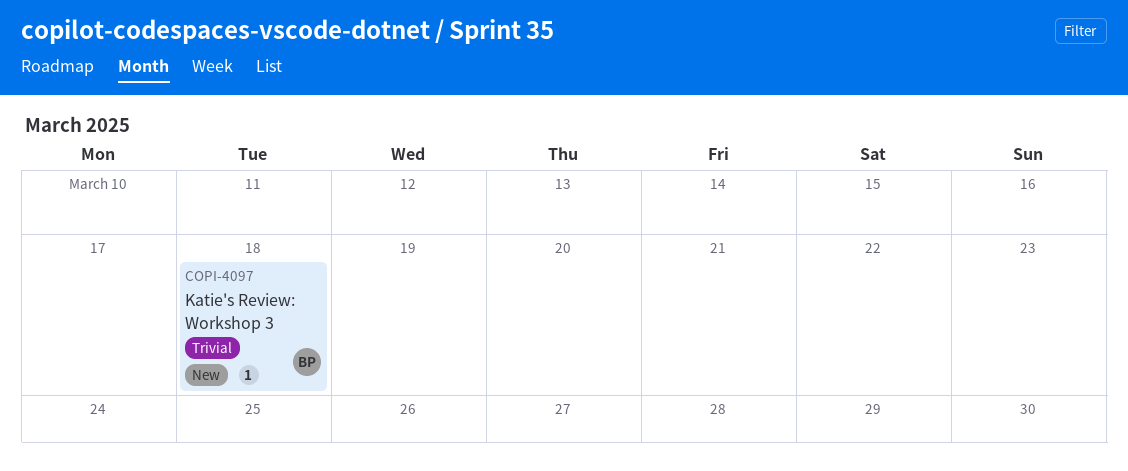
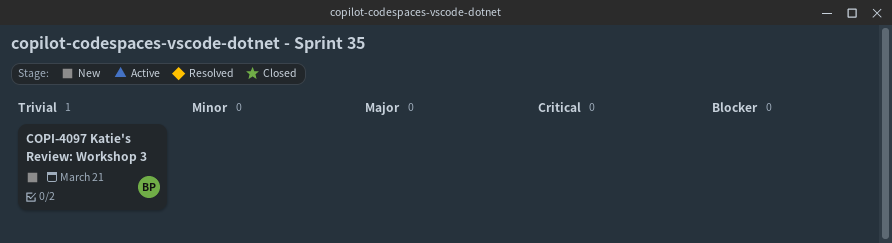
COPI-4097, due: Mar 18 -> Mar 21

